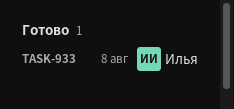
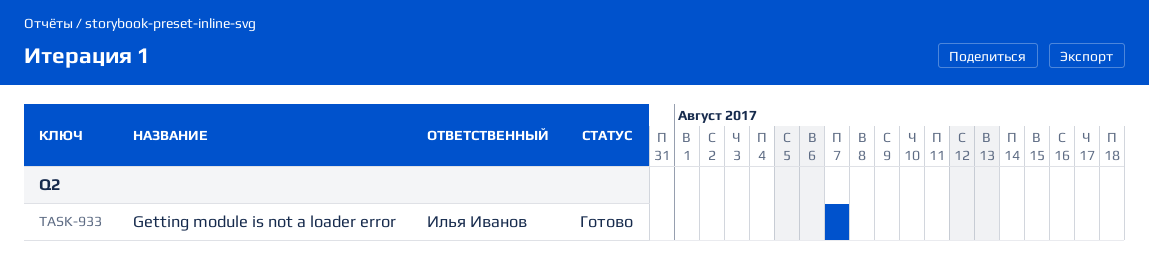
TASK-933, due: Aug 8 -> Aug 7

